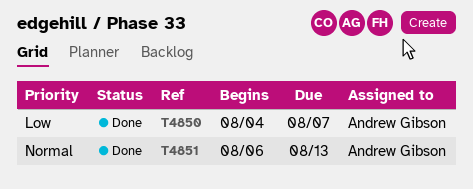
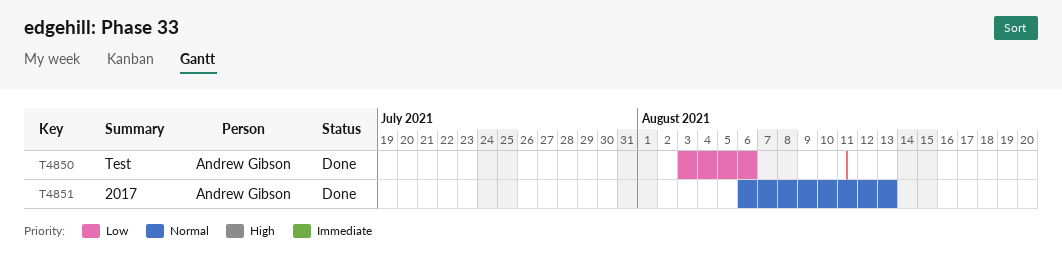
T4850, start: Aug 4 -> Aug 3
T4850, due: Aug 7 -> Aug 6

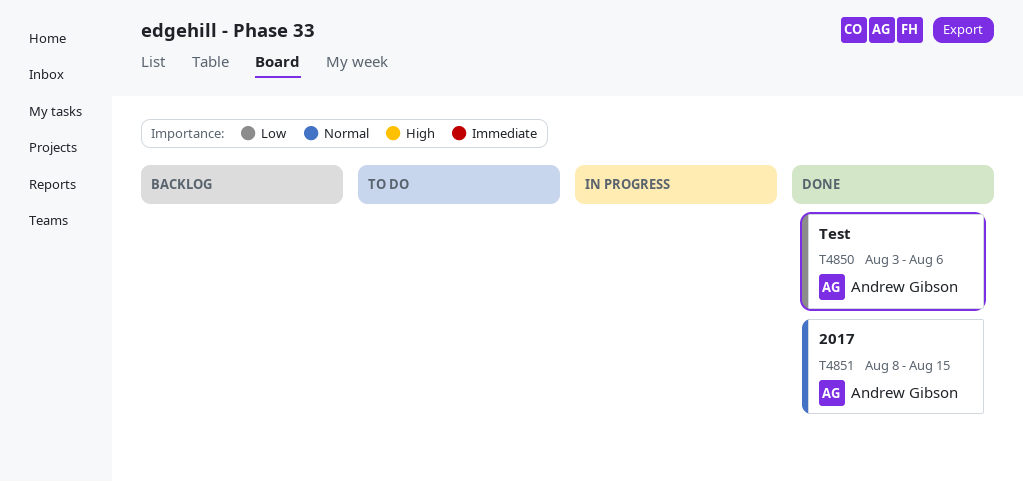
T4851, start: Aug 6 -> Aug 8
T4851, due: Aug 13 -> Aug 15

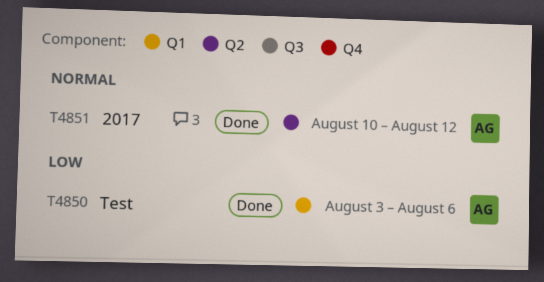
T4851, start: Aug 8 -> Aug 10
T4851, due: Aug 15 -> Aug 12

